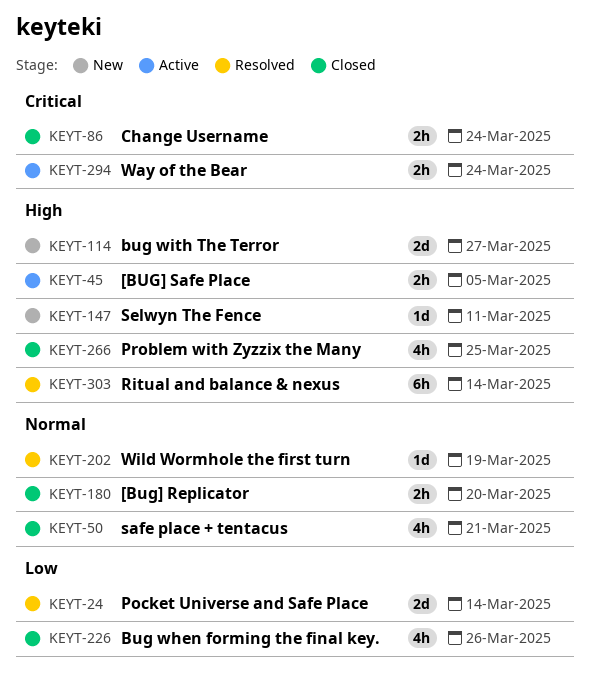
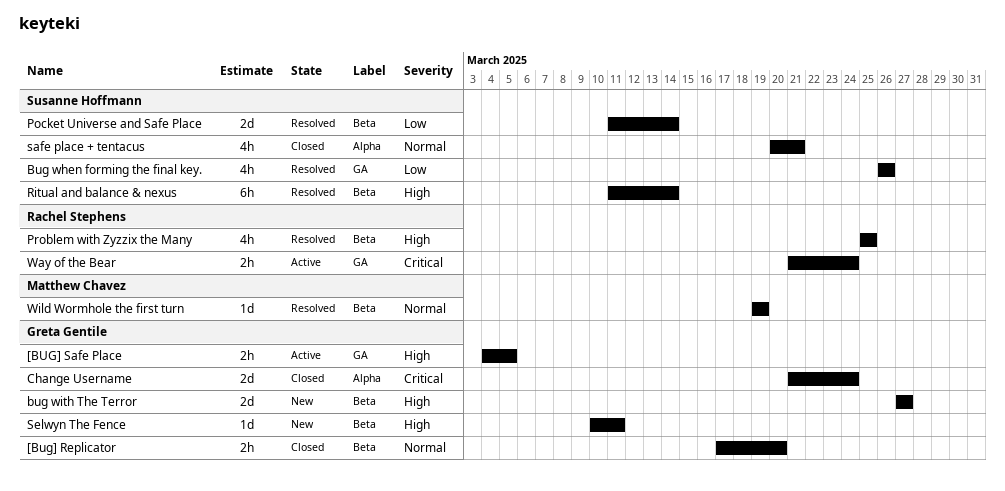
Bug when forming the final key., status: Closed -> Resolved
Change Username, estimate: 2h -> 2d
Problem with Zyzzix the Many, status: Closed -> Resolved

